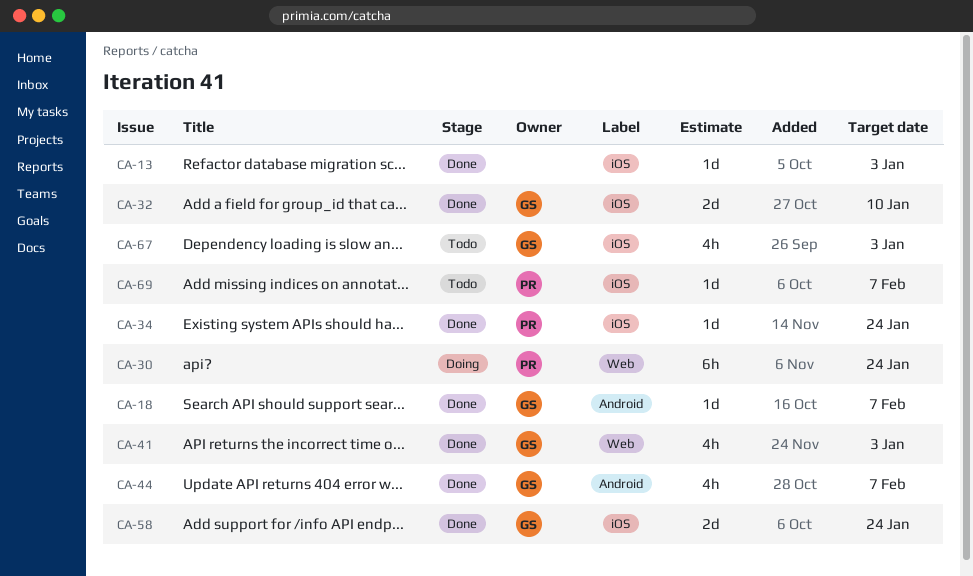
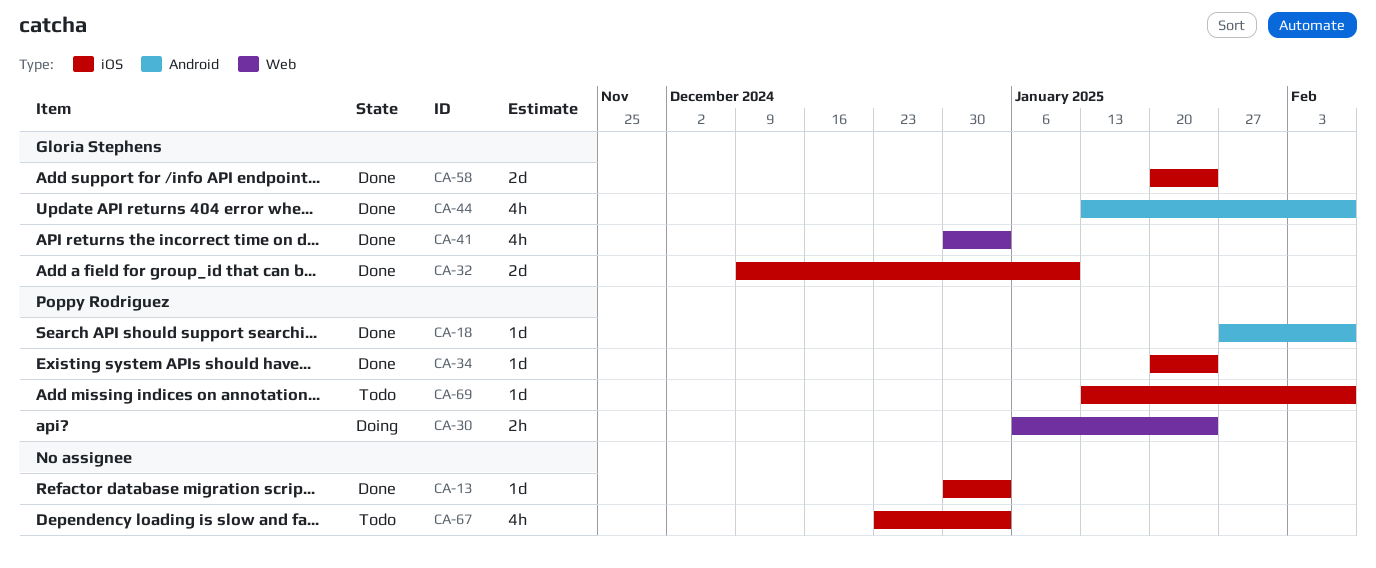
CA-18, owner: Gloria Stephens -> Poppy Rodriguez
CA-30, estimate: 6h -> 2h
CA-67, owner: Gloria Stephens -> none

